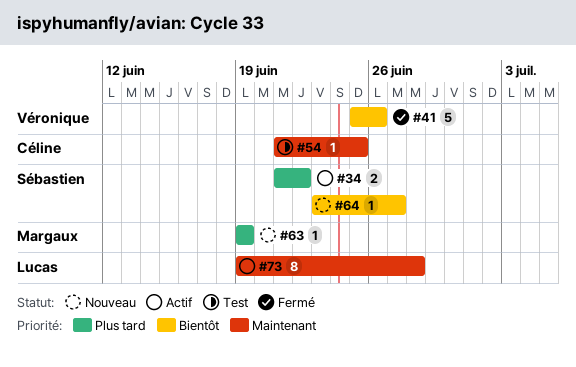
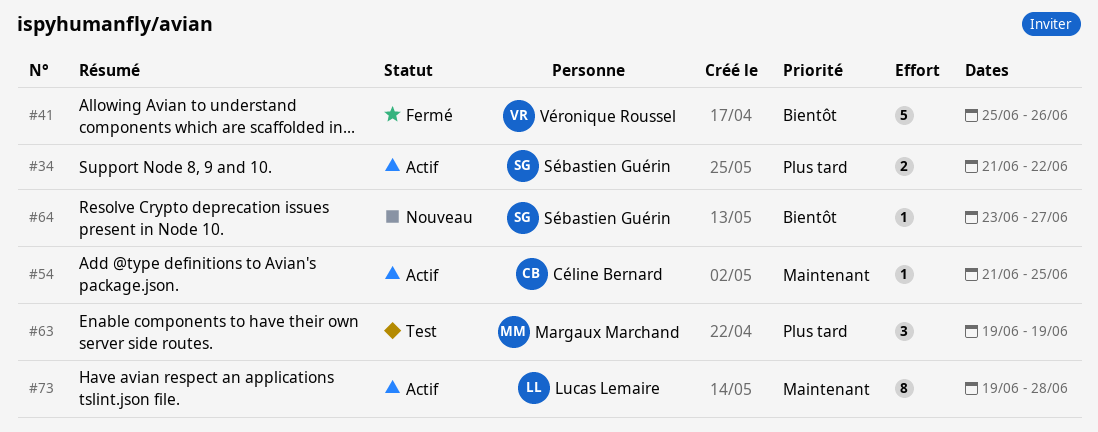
#54, status: Test -> Actif
#63, status: Nouveau -> Test
#63, estimate: 1 -> 3

